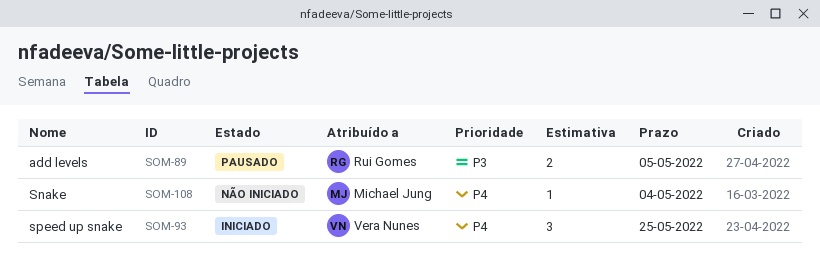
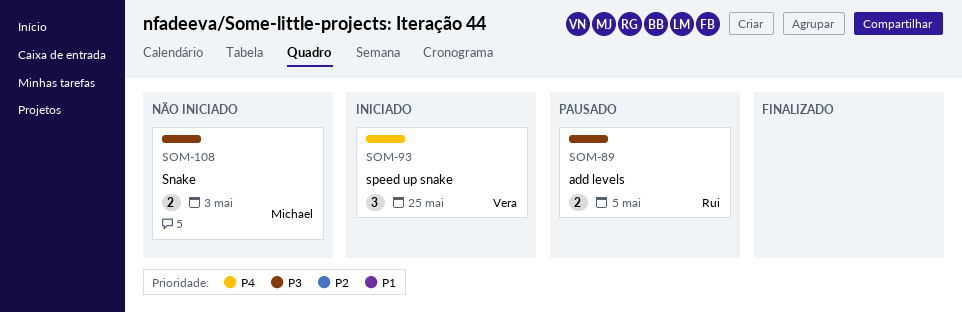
SOM-108, priority: P4 -> P3
SOM-108, estimate: 1 -> 2
SOM-108, due: May 4 -> May 3

